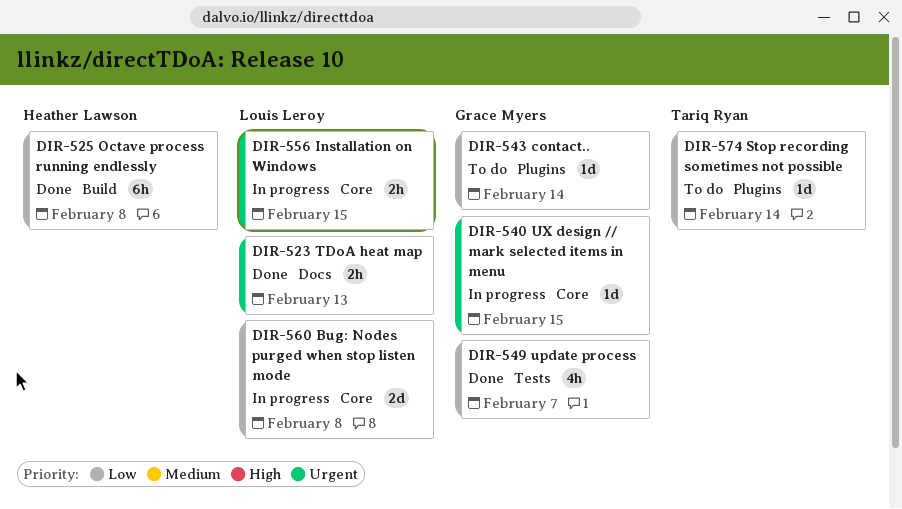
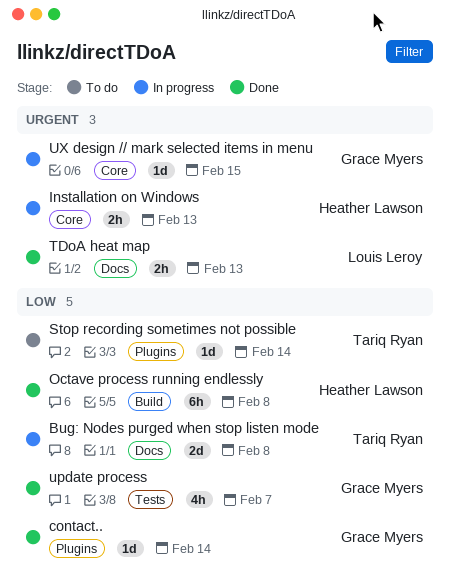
Bug: Nodes purged when stop listen mode, owner: Louis Leroy -> Tariq Ryan
Bug: Nodes purged when stop listen mode, label: Core -> Docs
contact.., status: To do -> Done
Installation on Windows, owner: Louis Leroy -> Heather Lawson
Installation on Windows, due: Feb 15 -> Feb 13

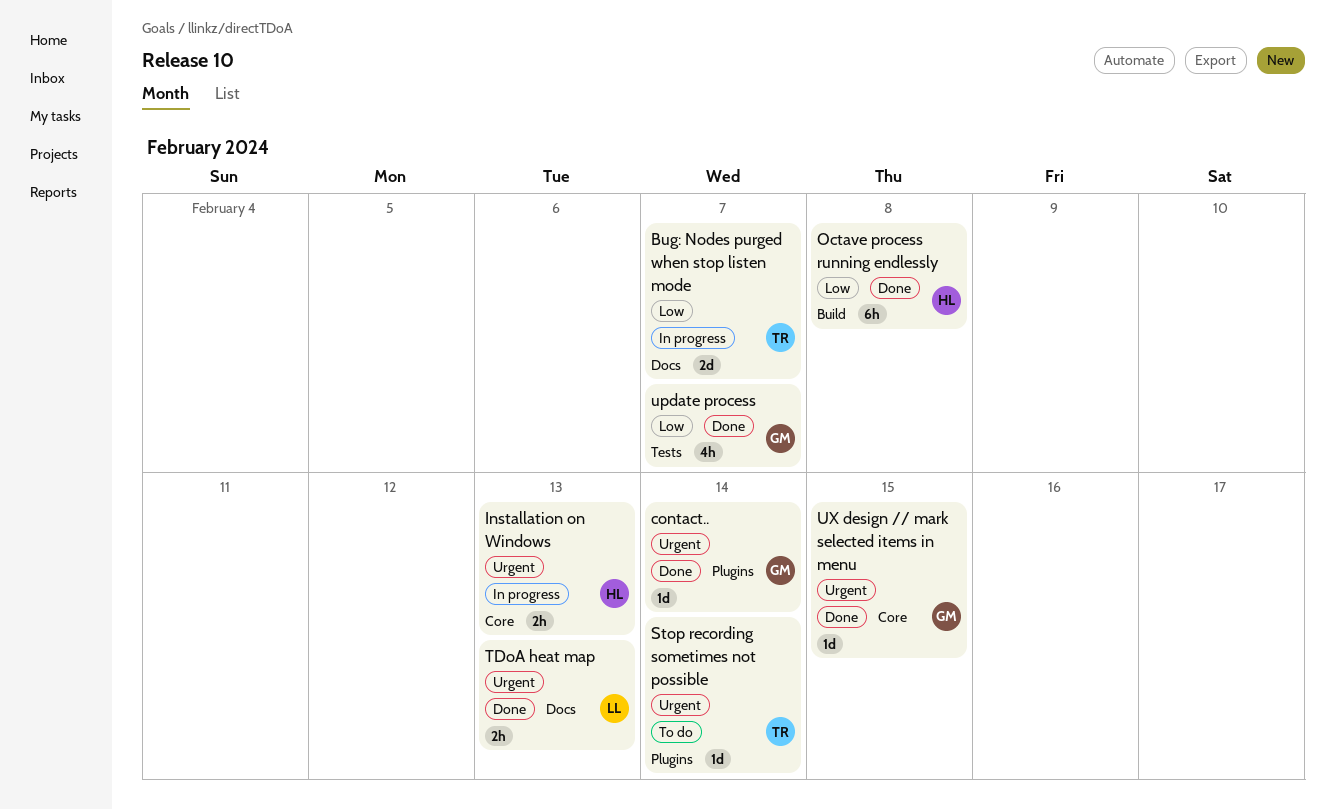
Bug: Nodes purged when stop listen mode, due: Feb 8 -> Feb 7
contact.., priority: Low -> Urgent
Stop recording sometimes not possible, priority: Low -> Urgent
UX design // mark selected items in menu, status: In progress -> Done

